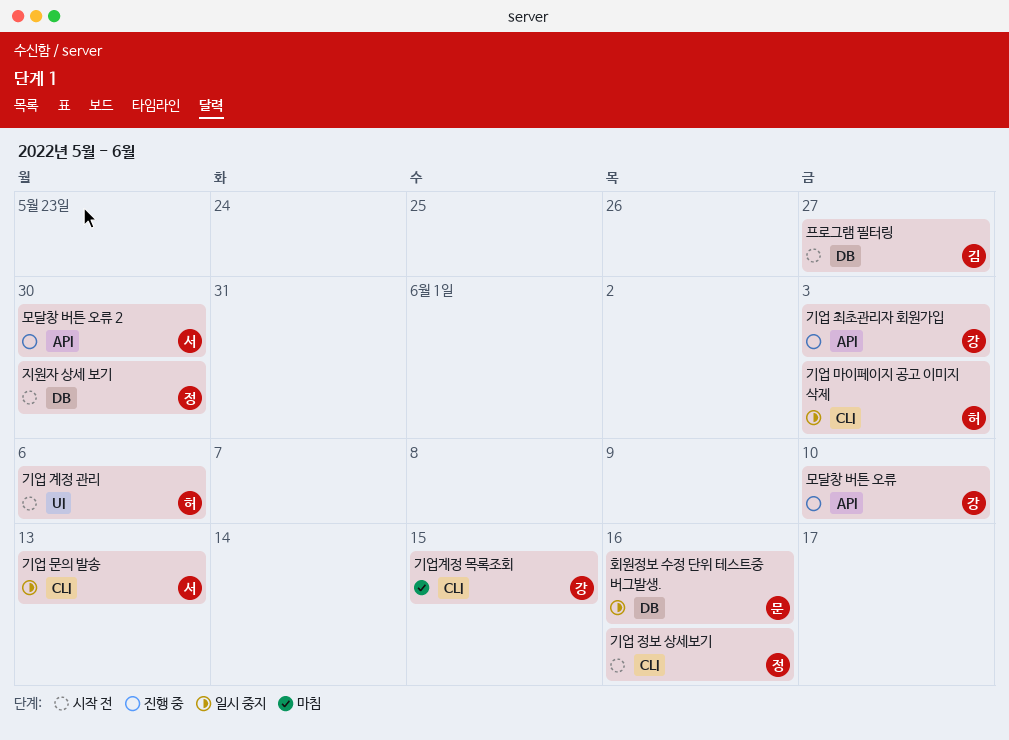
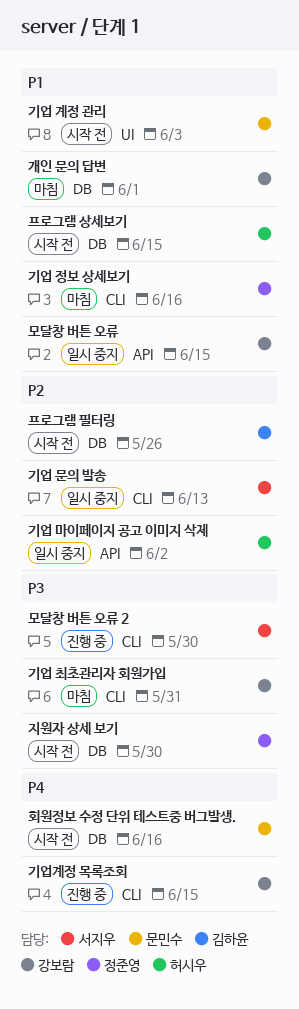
개인 문의 답변: none -> present
기업 계정 관리, owner: 허시우 -> 문민수
기업 계정 관리, due: Jun 6 -> Jun 3
기업 마이페이지 공고 이미지 삭제, label: CLI -> API
기업 마이페이지 공고 이미지 삭제, due: Jun 3 -> Jun 2
기업 정보 상세보기, status: 시작 전 -> 마침
기업 최초관리자 회원가입, status: 진행 중 -> 마침
기업 최초관리자 회원가입, label: API -> CLI
기업 최초관리자 회원가입, due: Jun 3 -> May 31
기업계정 목록조회, status: 마침 -> 진행 중
모달창 버튼 오류, status: 진행 중 -> 일시 중지
모달창 버튼 오류, due: Jun 10 -> Jun 15
모달창 버튼 오류 2, label: API -> CLI
프로그램 상세보기: none -> present
프로그램 필터링, due: May 27 -> May 26
회원정보 수정 단위 테스트중 버그발생., status: 일시 중지 -> 시작 전

